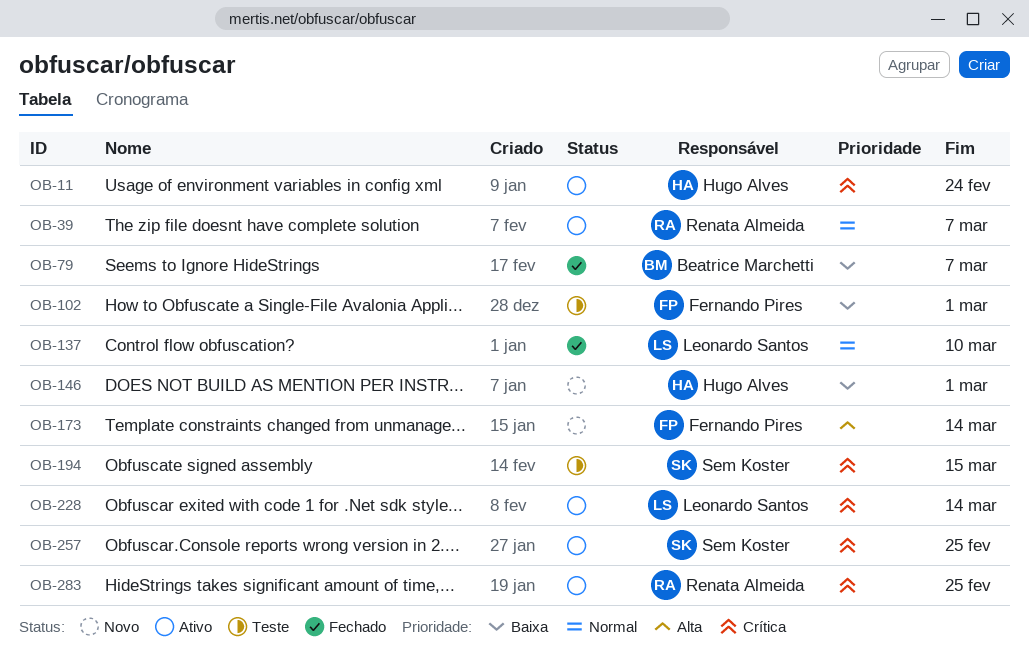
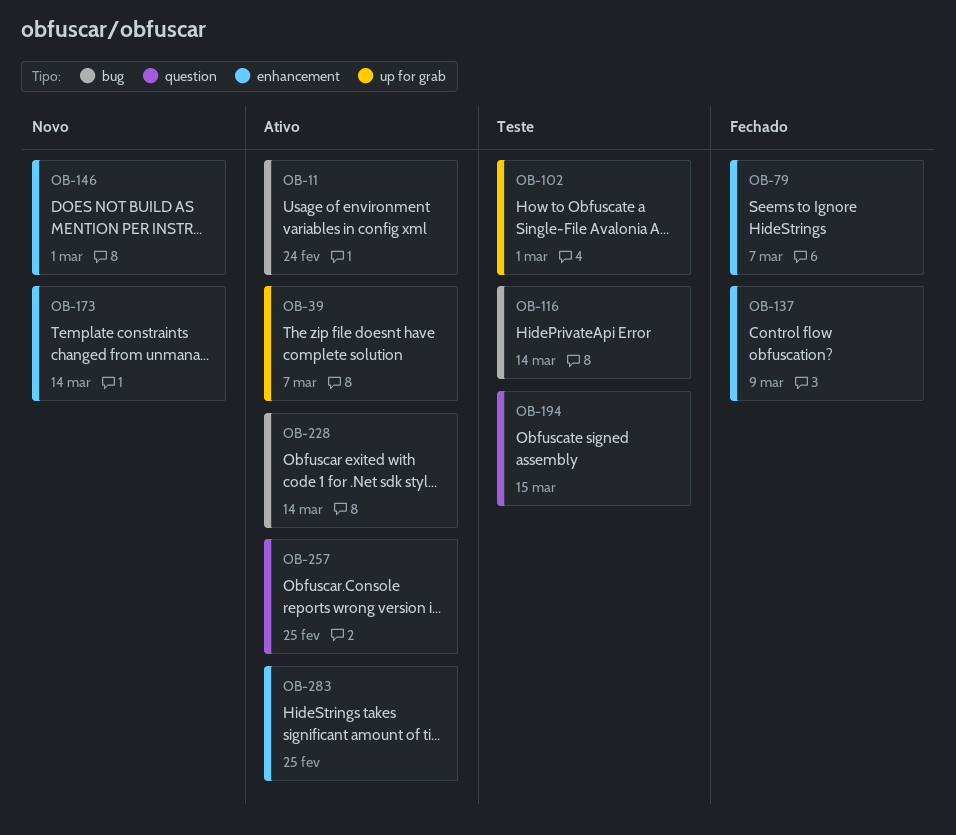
OB-116: none -> present
OB-137, due: Mar 10 -> Mar 9

